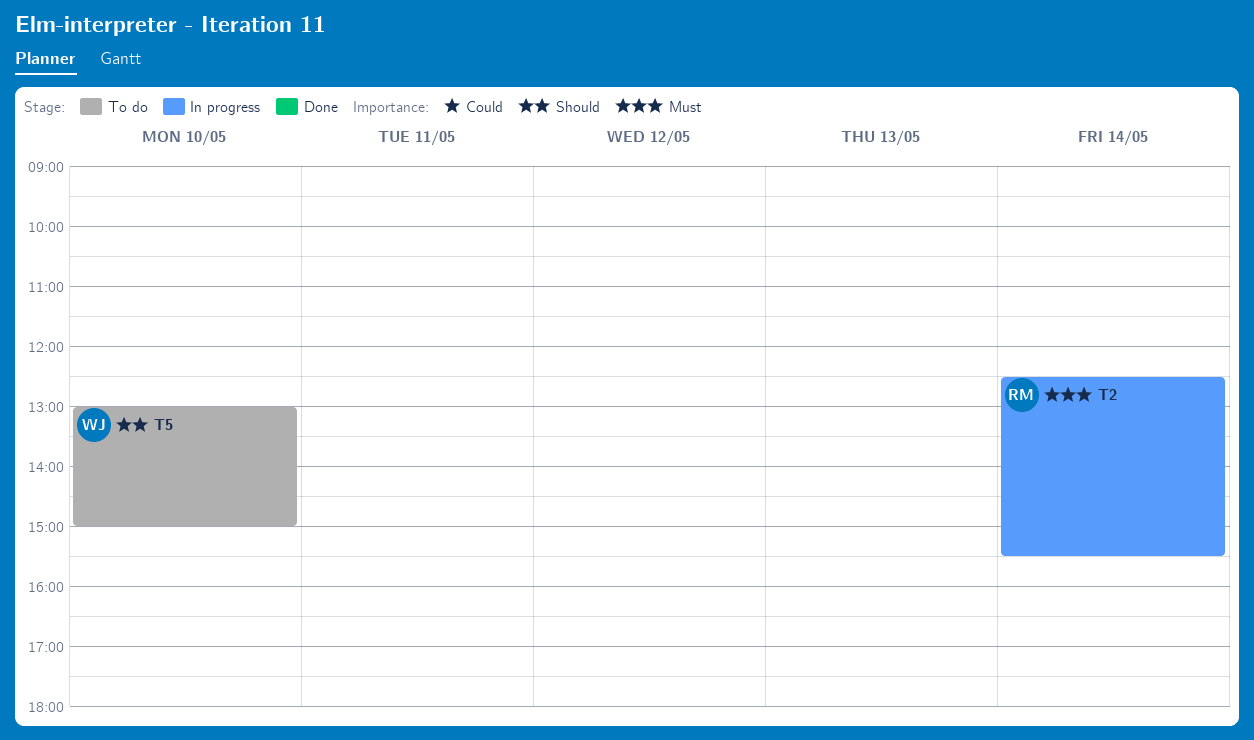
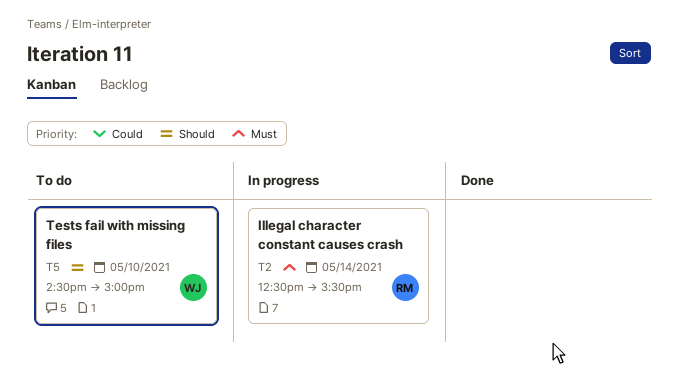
T5, begins: 13:00 -> 14:30

